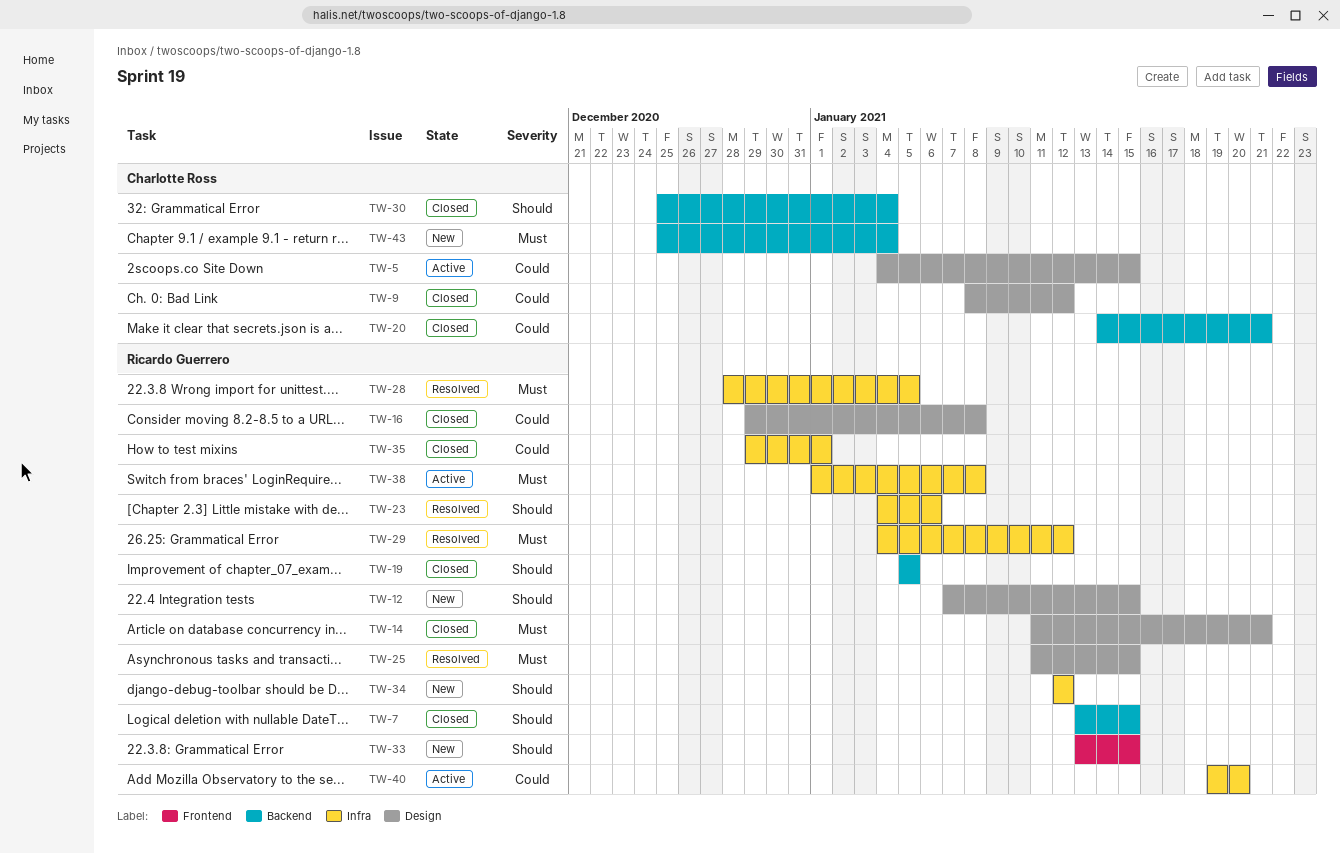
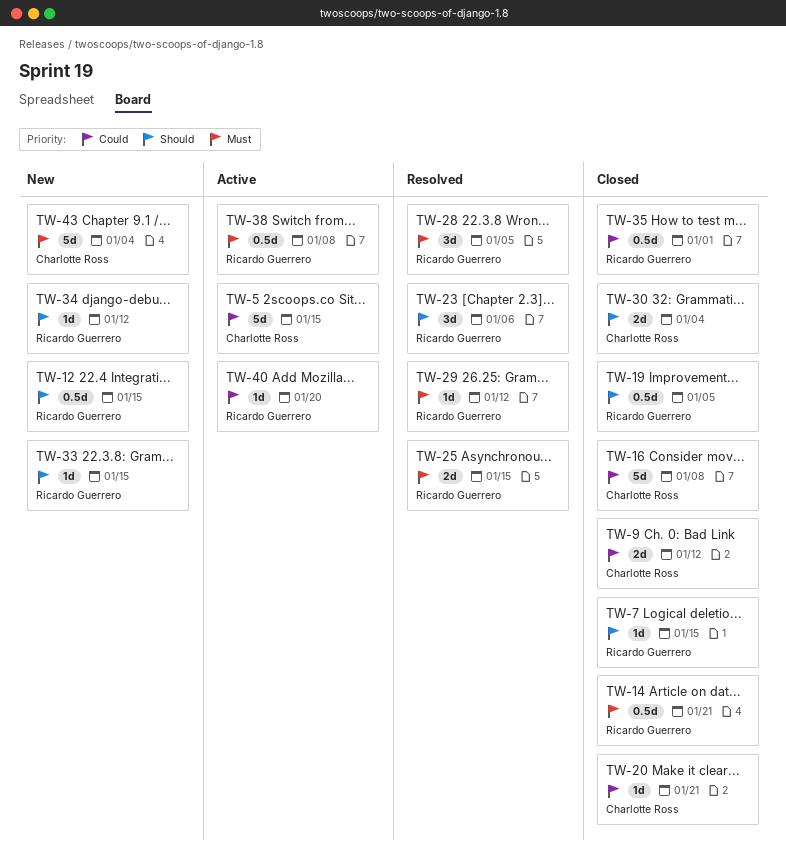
TW-16, owner: Ricardo Guerrero -> Charlotte Ross

